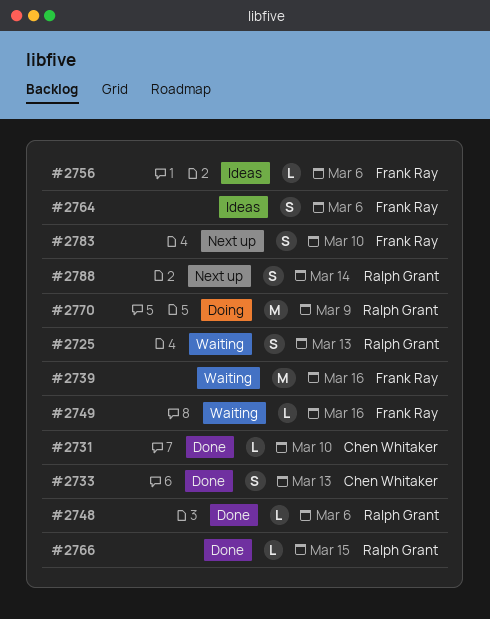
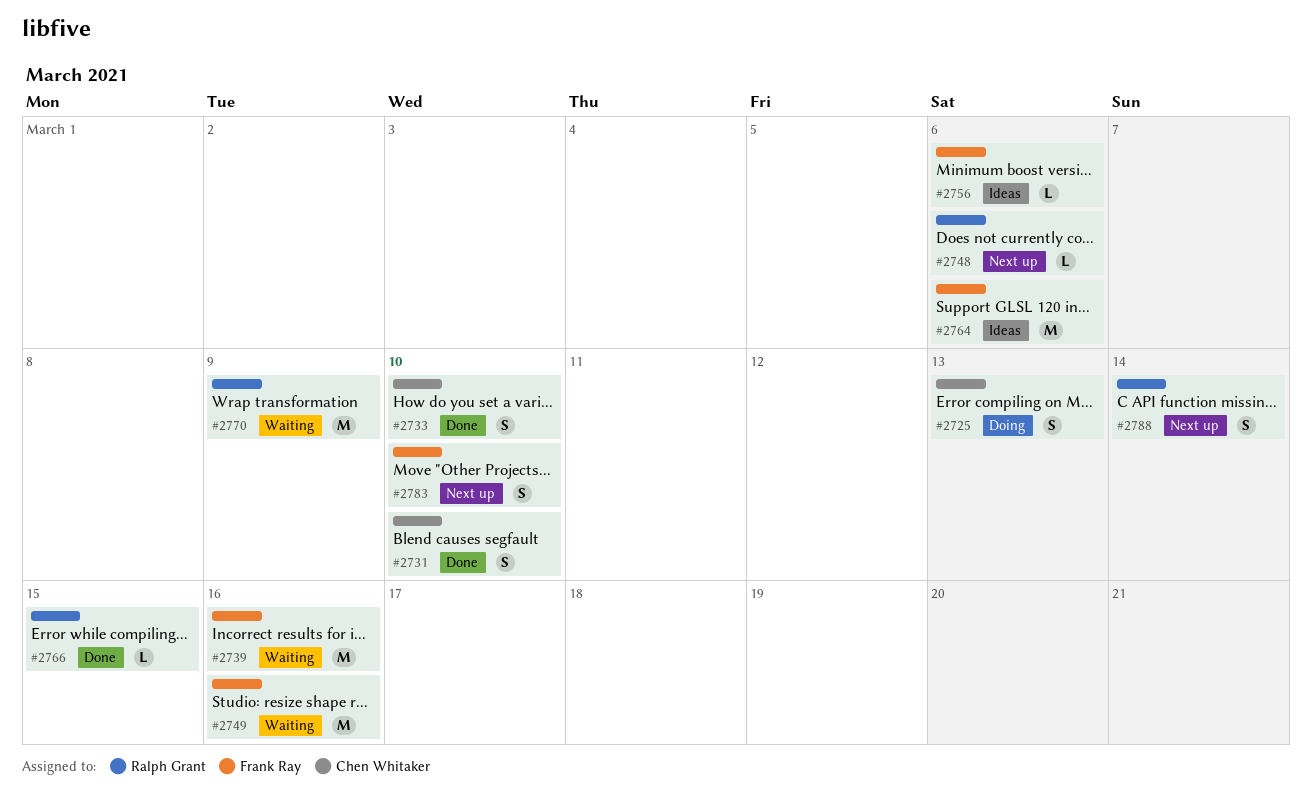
#2725, status: Waiting -> Doing
#2725, owner: Ralph Grant -> Chen Whitaker
#2731, estimate: L -> S
#2733, due: Mar 13 -> Mar 10
#2748, status: Done -> Next up
#2749, estimate: L -> M
#2764, estimate: S -> M
#2770, status: Doing -> Waiting

